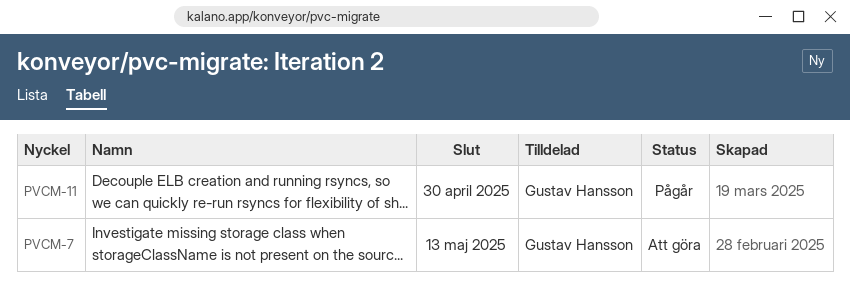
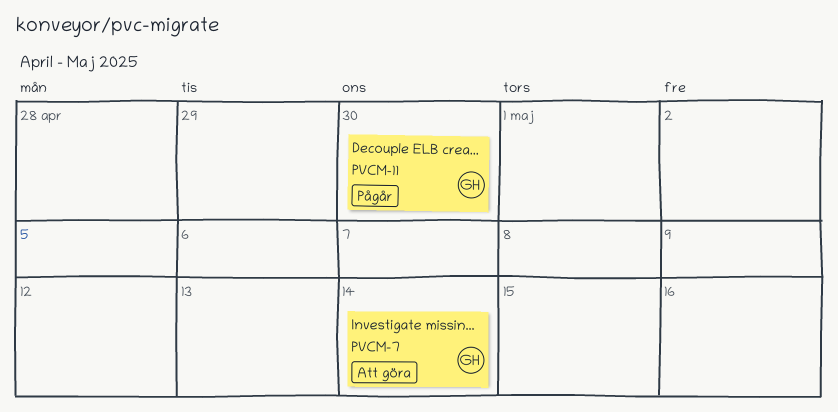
PVCM-7, due: May 13 -> May 14

